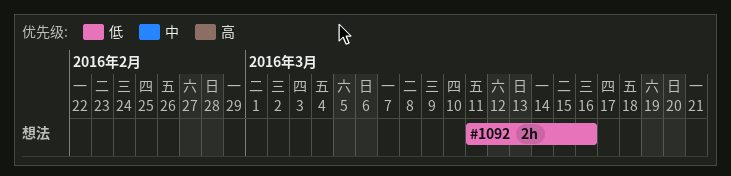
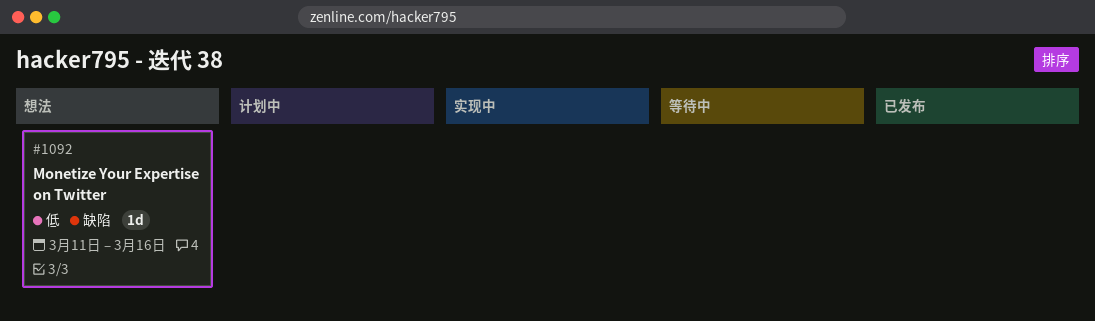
#1092, estimate: 2h -> 1d

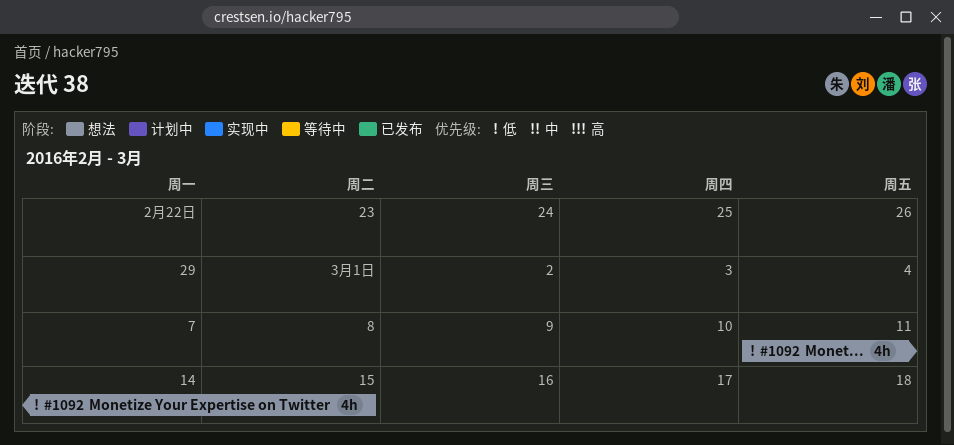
#1092, estimate: 1d -> 4h
#1092, due: Mar 16 -> Mar 15

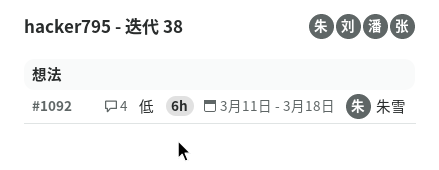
#1092, estimate: 4h -> 6h
#1092, due: Mar 15 -> Mar 18

